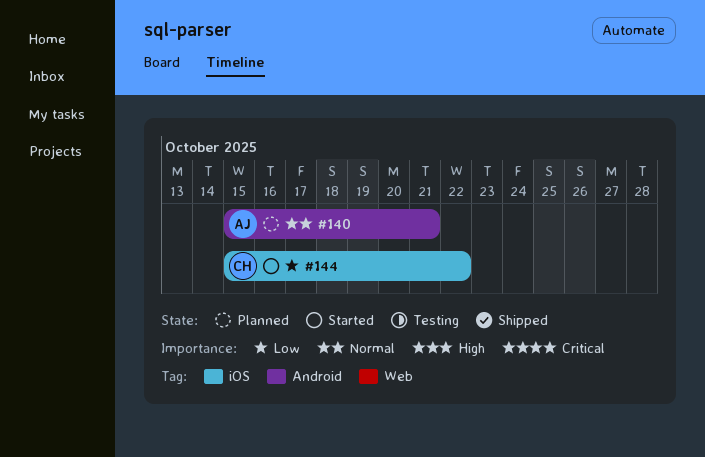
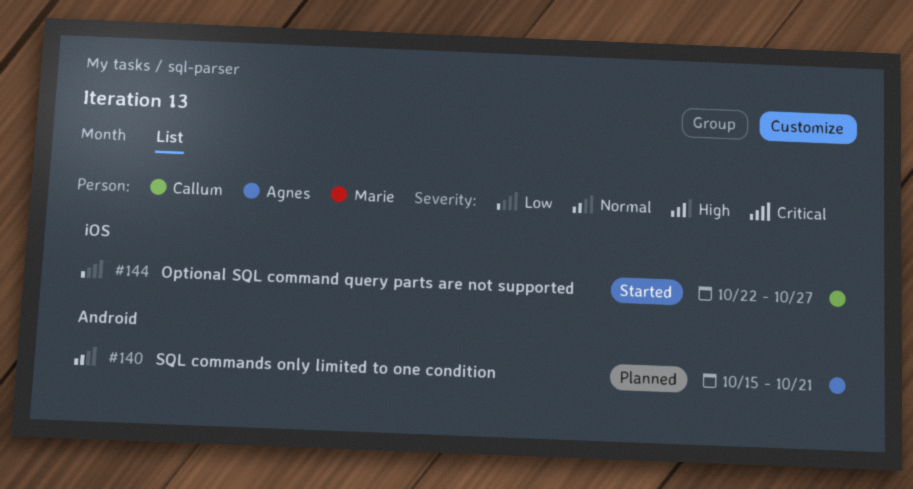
#144, start: Oct 15 -> Oct 22
#144, due: Oct 22 -> Oct 27

